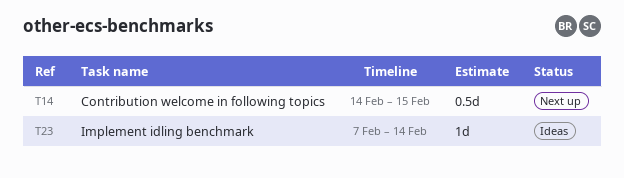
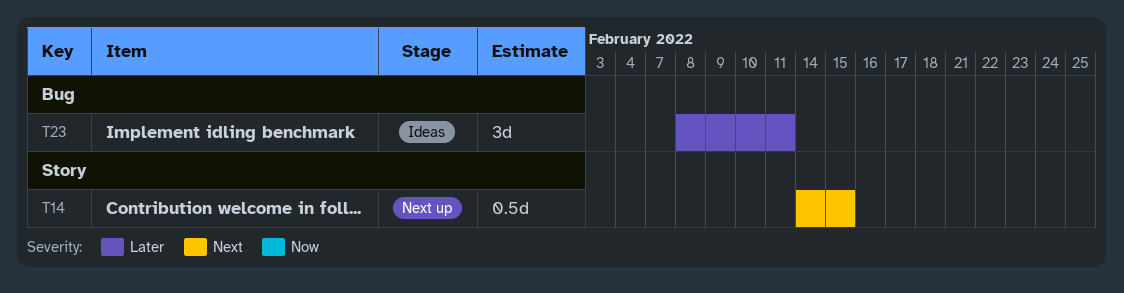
T23, estimate: 1d -> 3d
T23, start: Feb 7 -> Feb 8
T23, due: Feb 14 -> Feb 11

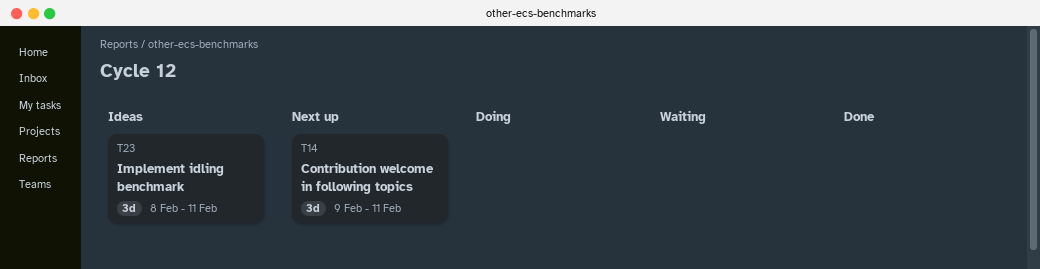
T14, estimate: 0.5d -> 3d
T14, start: Feb 14 -> Feb 9
T14, due: Feb 15 -> Feb 11

